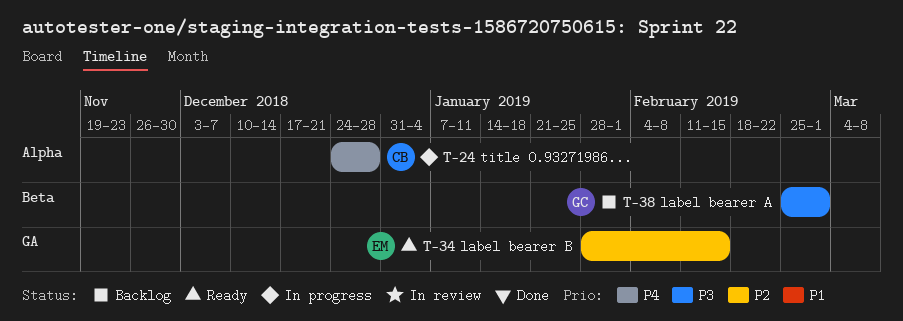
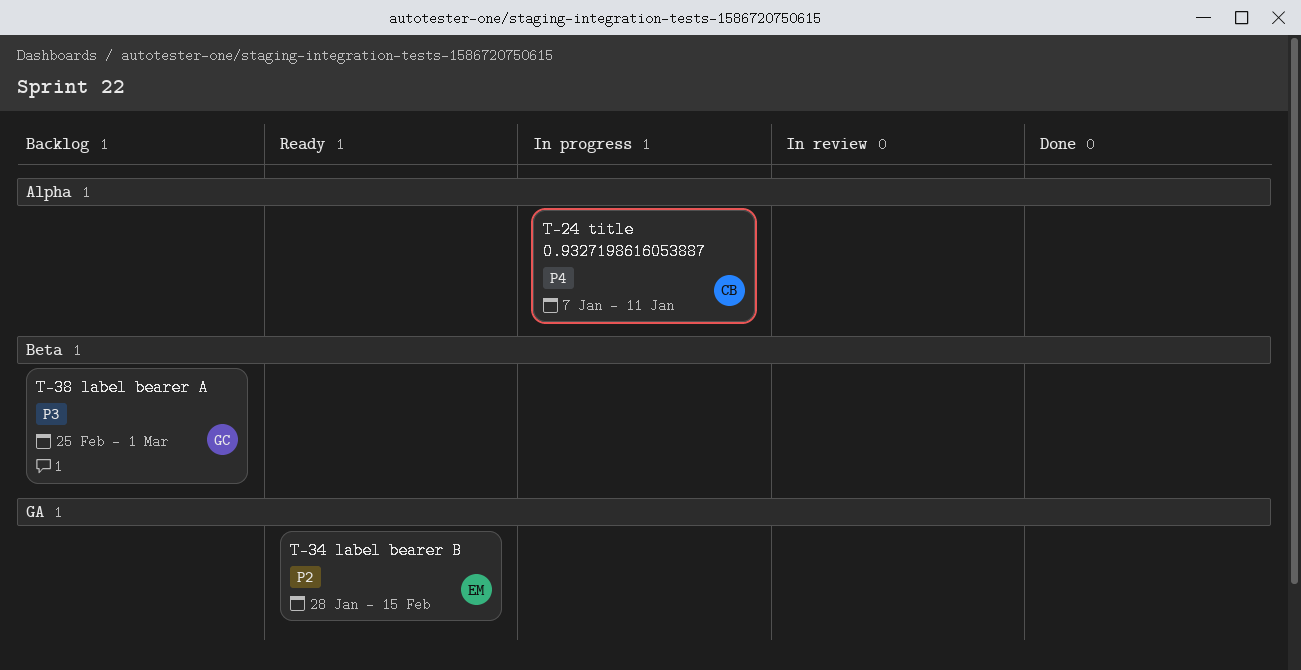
T-24, start: Dec 24 -> Jan 7
T-24, due: Dec 28 -> Jan 11

